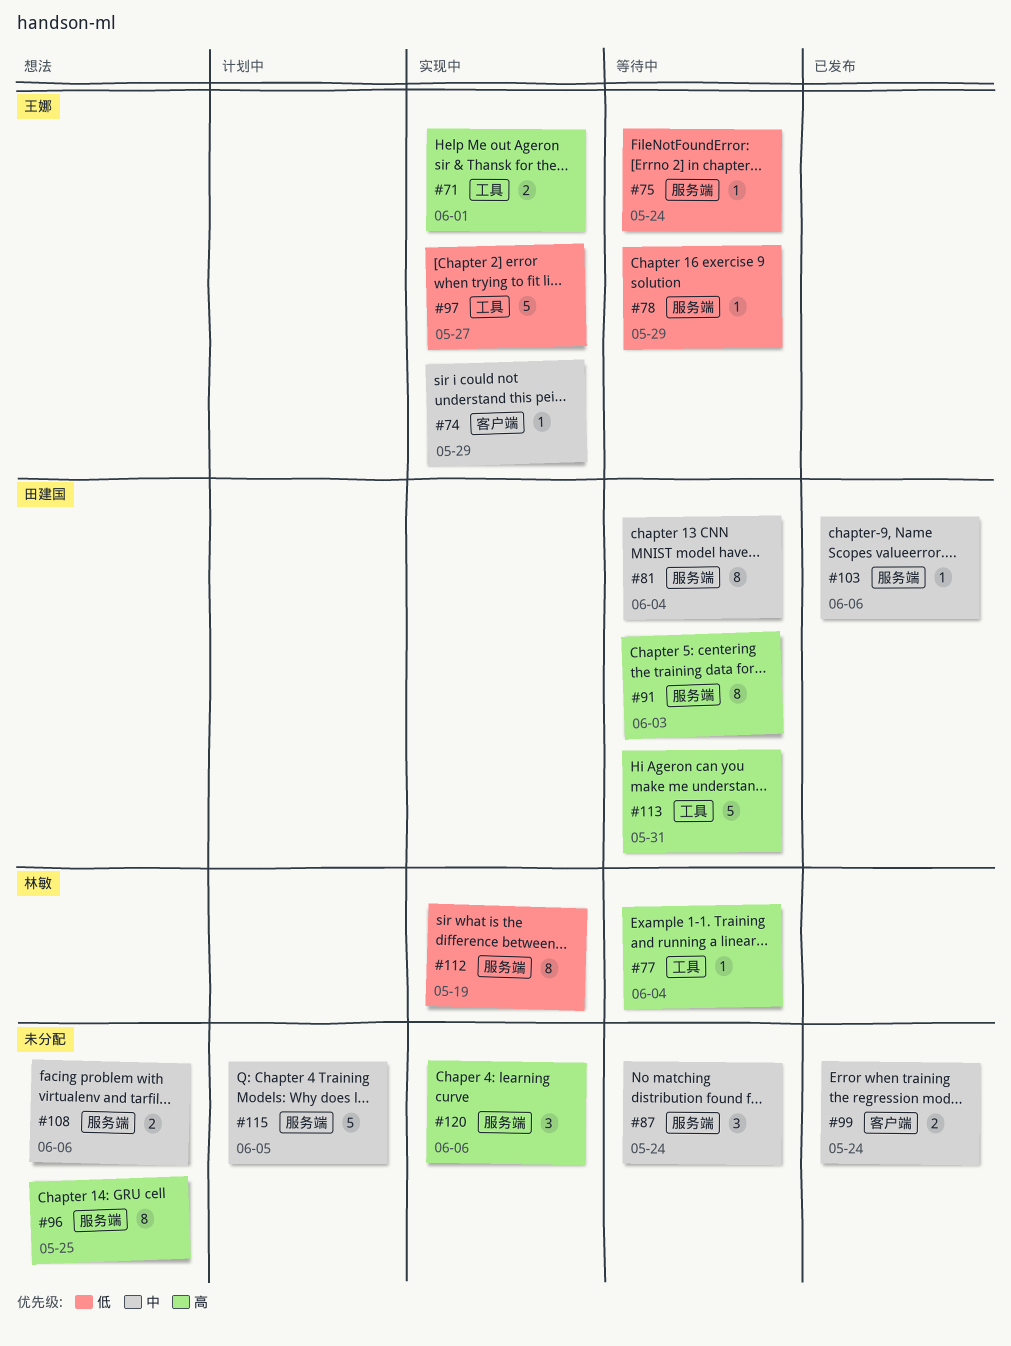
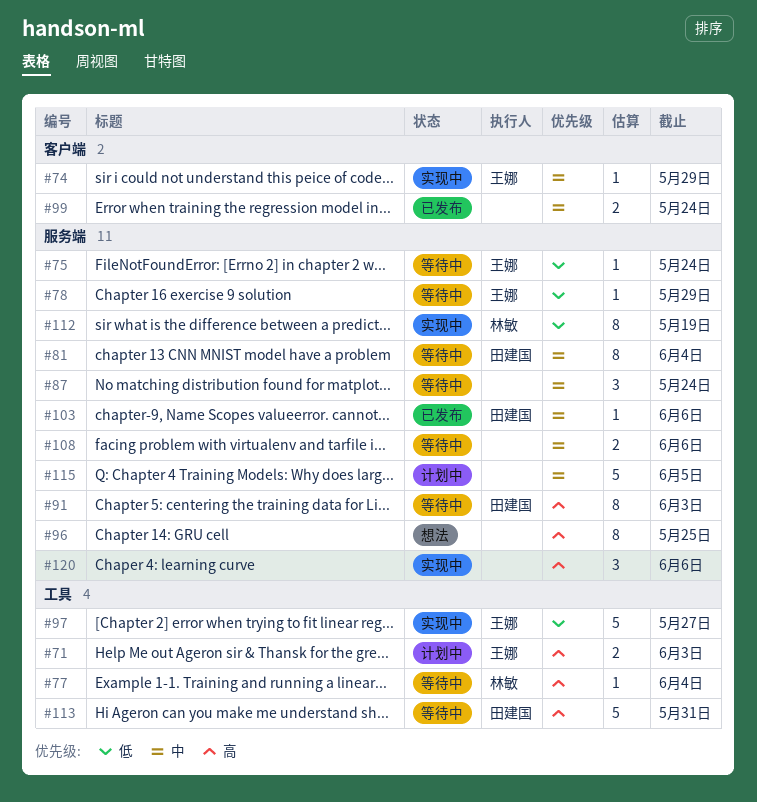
#71, status: 实现中 -> 计划中
#71, due: Jun 1 -> Jun 3
#108, status: 想法 -> 等待中

